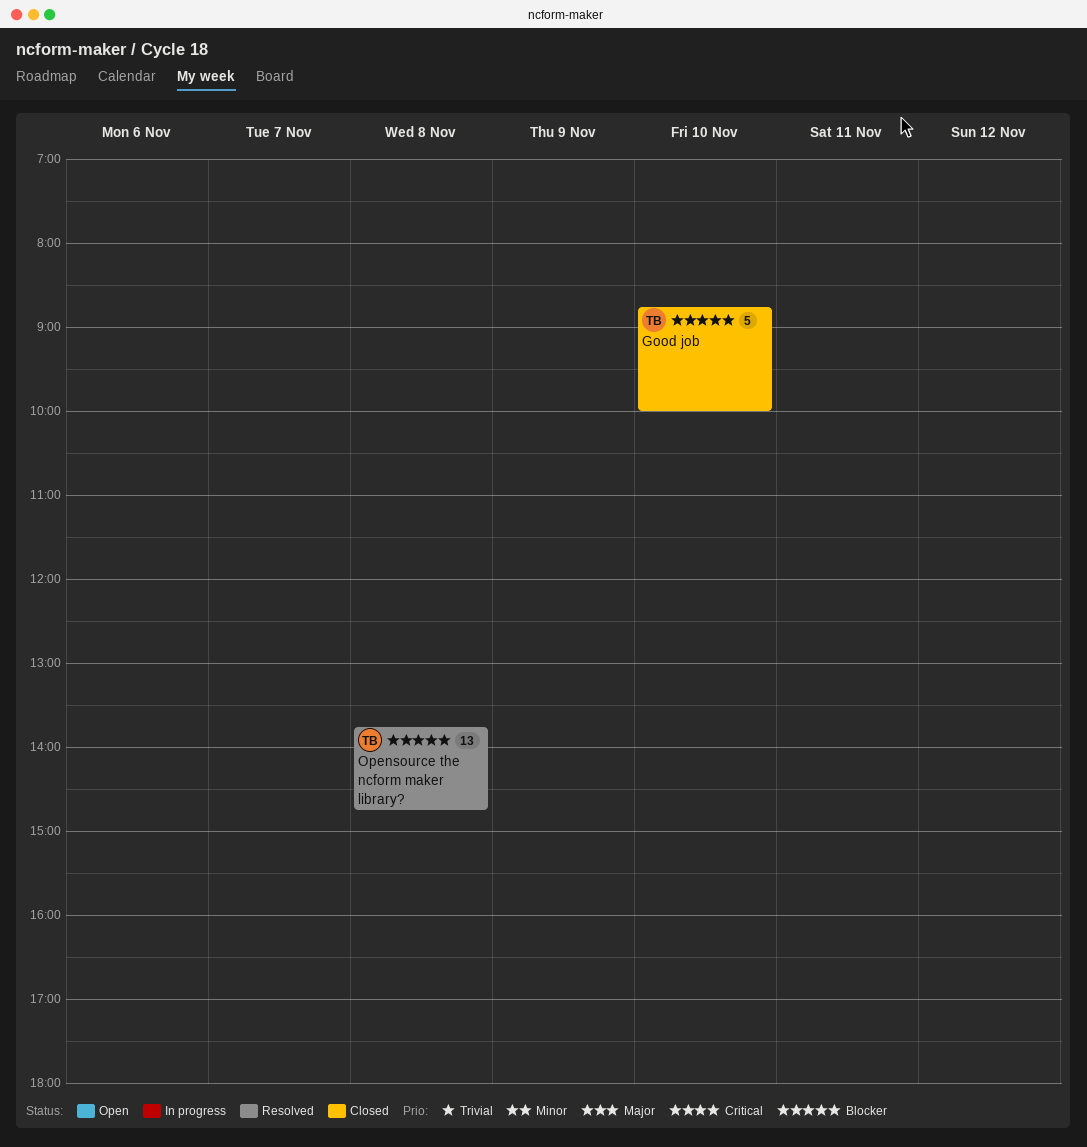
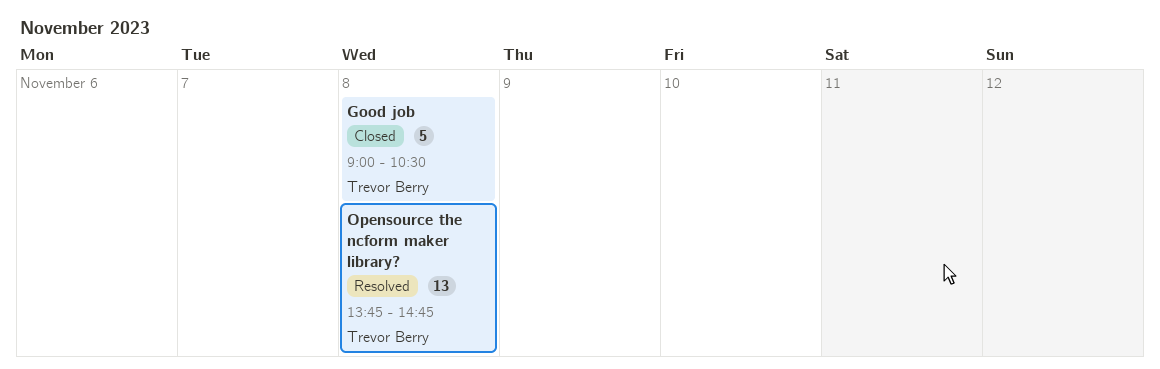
Good job, day: Nov 10 -> Nov 8
Good job, begins: 08:45 -> 09:00
Good job, ends: 10:00 -> 10:30

